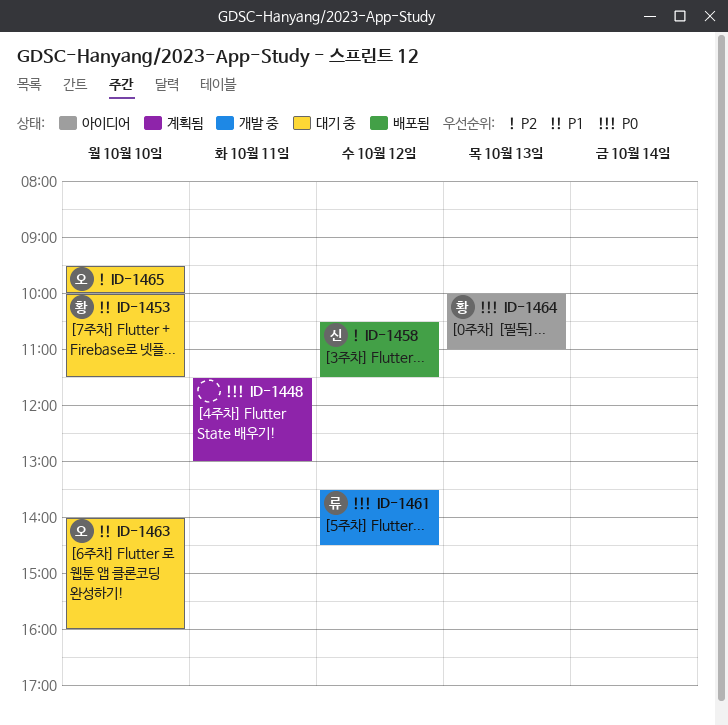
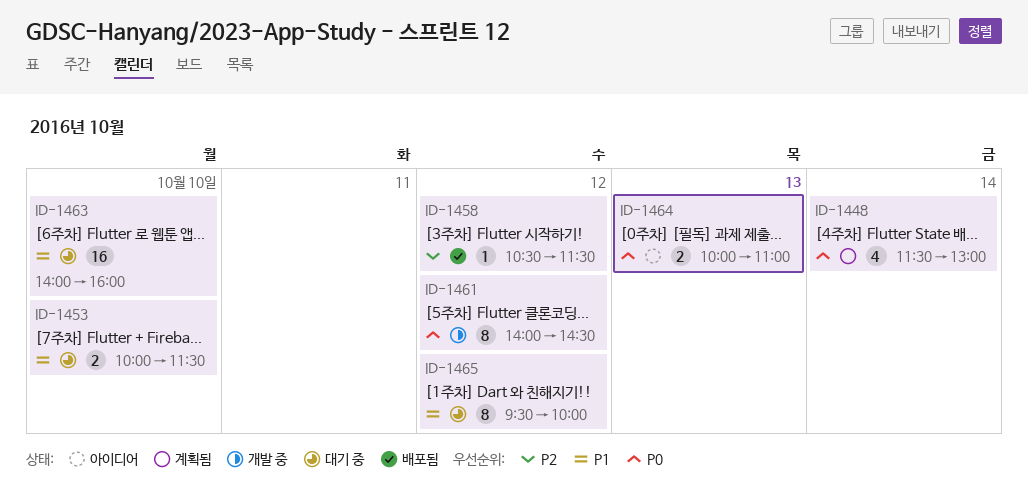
ID-1448, day: Oct 11 -> Oct 14
ID-1461, begins: 13:30 -> 14:00
ID-1465, priority: P2 -> P1
ID-1465, day: Oct 10 -> Oct 12

